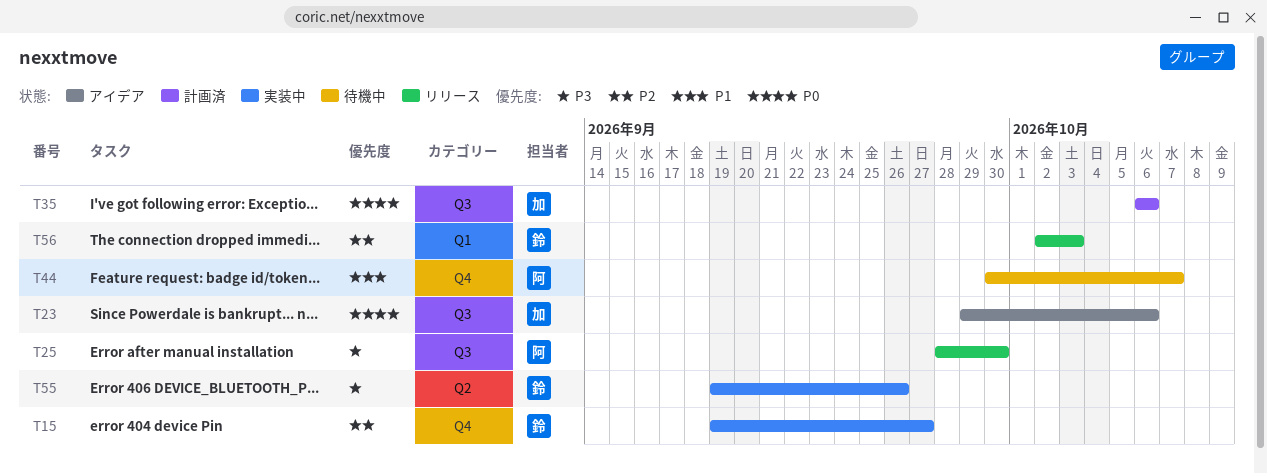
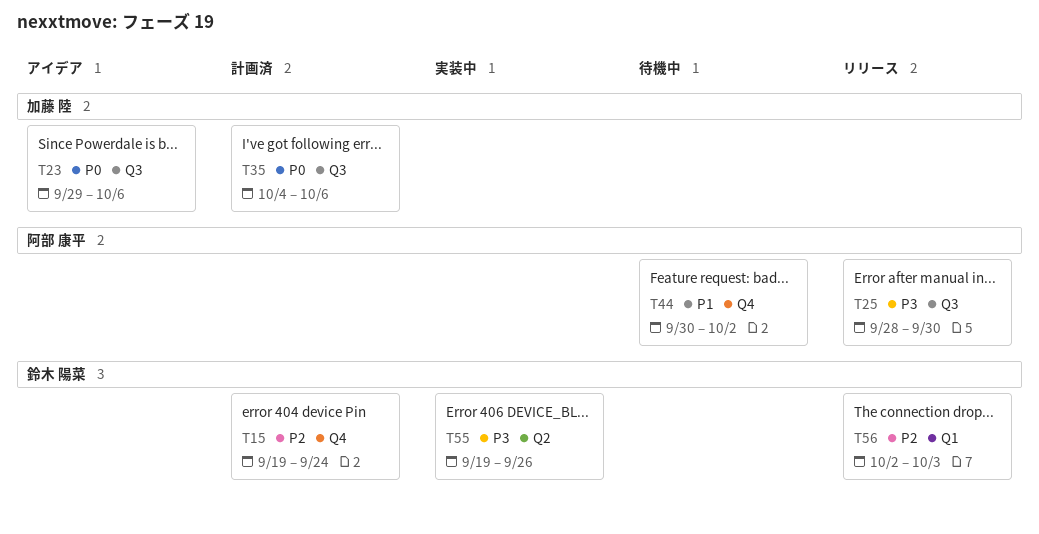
T15, status: 実装中 -> 計画済
T15, due: Sep 27 -> Sep 24
T35, start: Oct 6 -> Oct 4
T44, due: Oct 7 -> Oct 2

